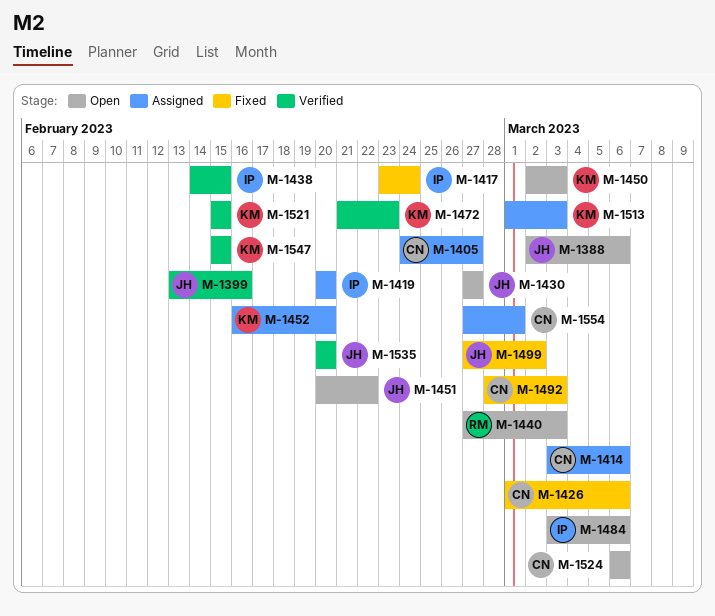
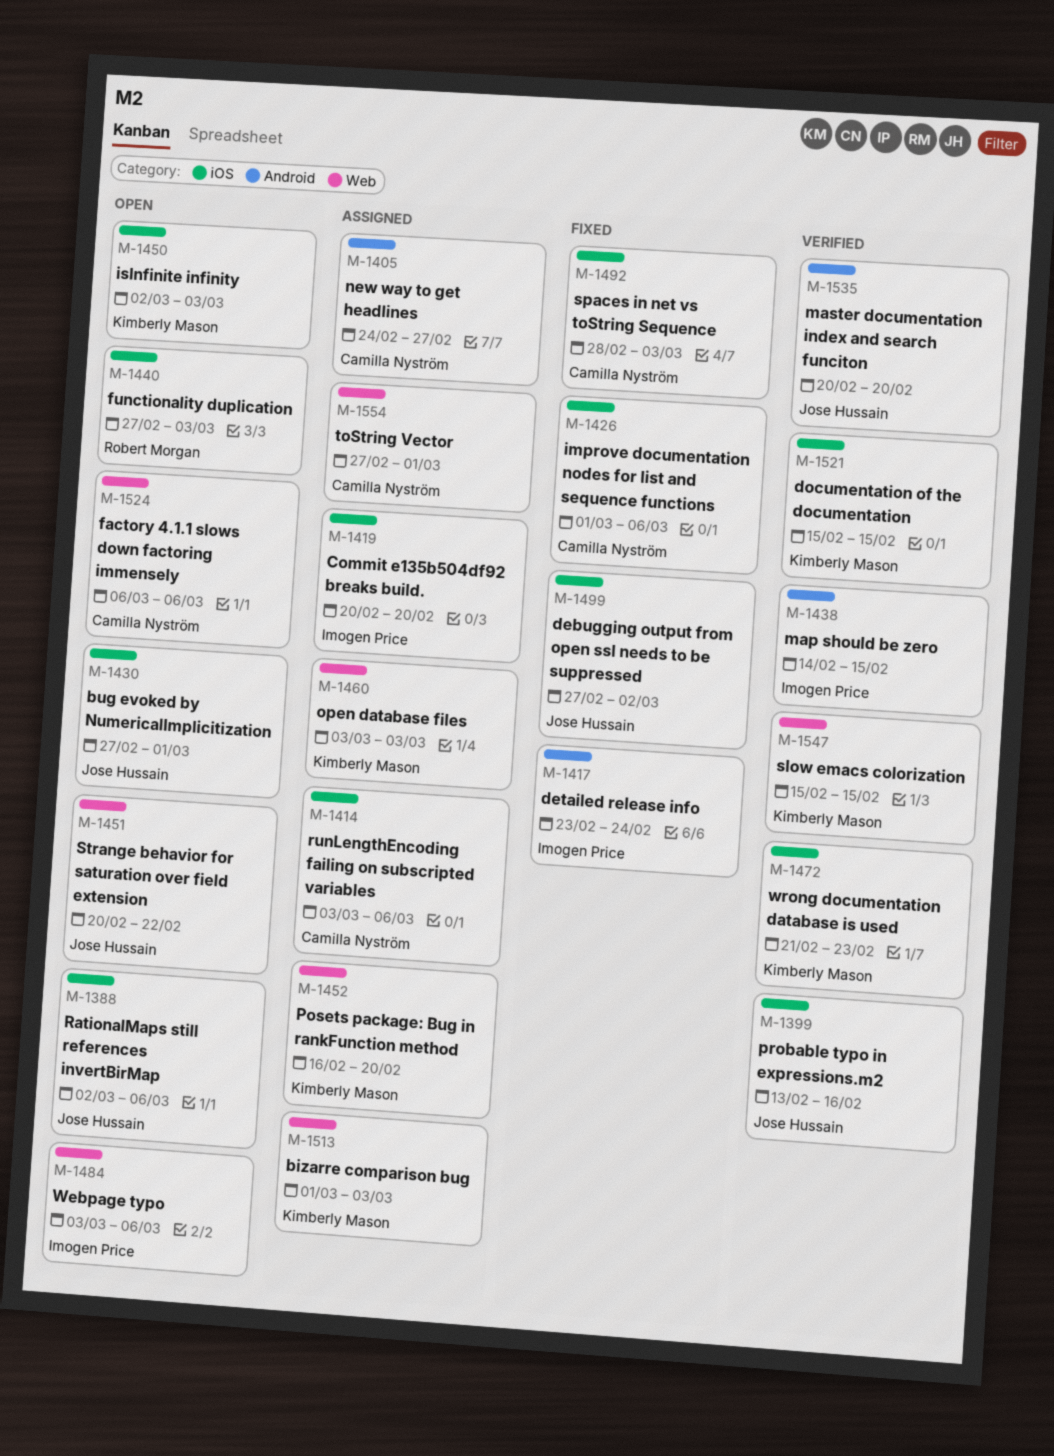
M-1430, due: Feb 27 -> Mar 1
M-1460: none -> present

